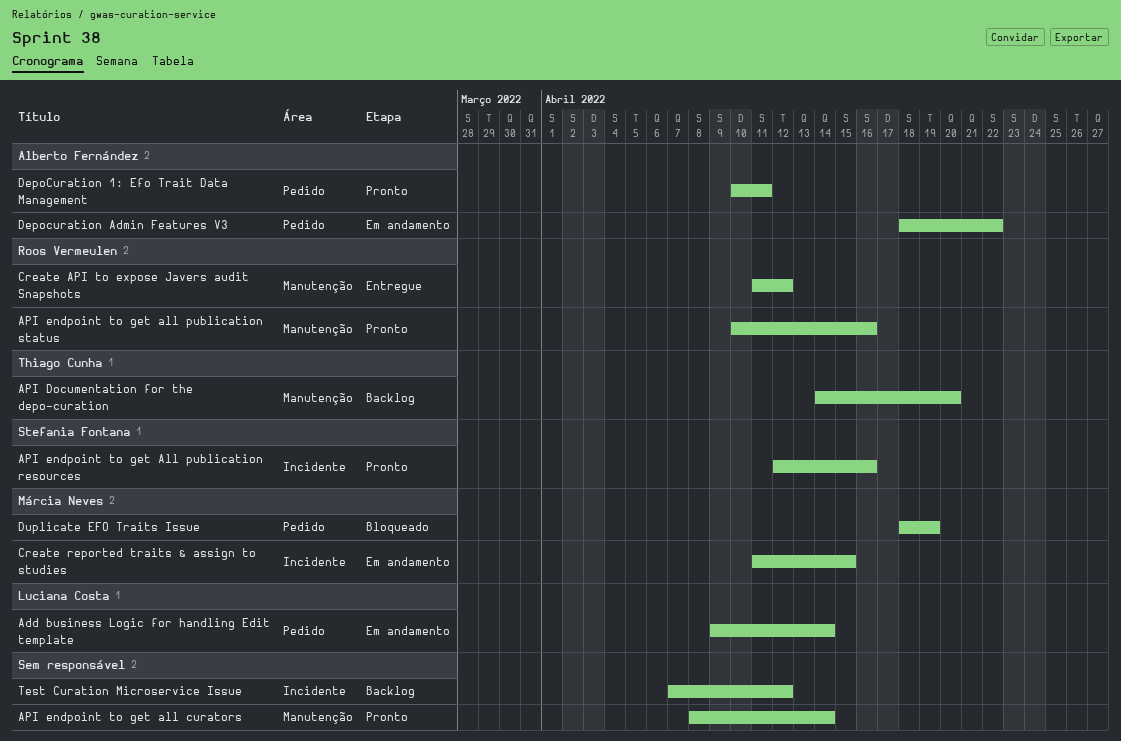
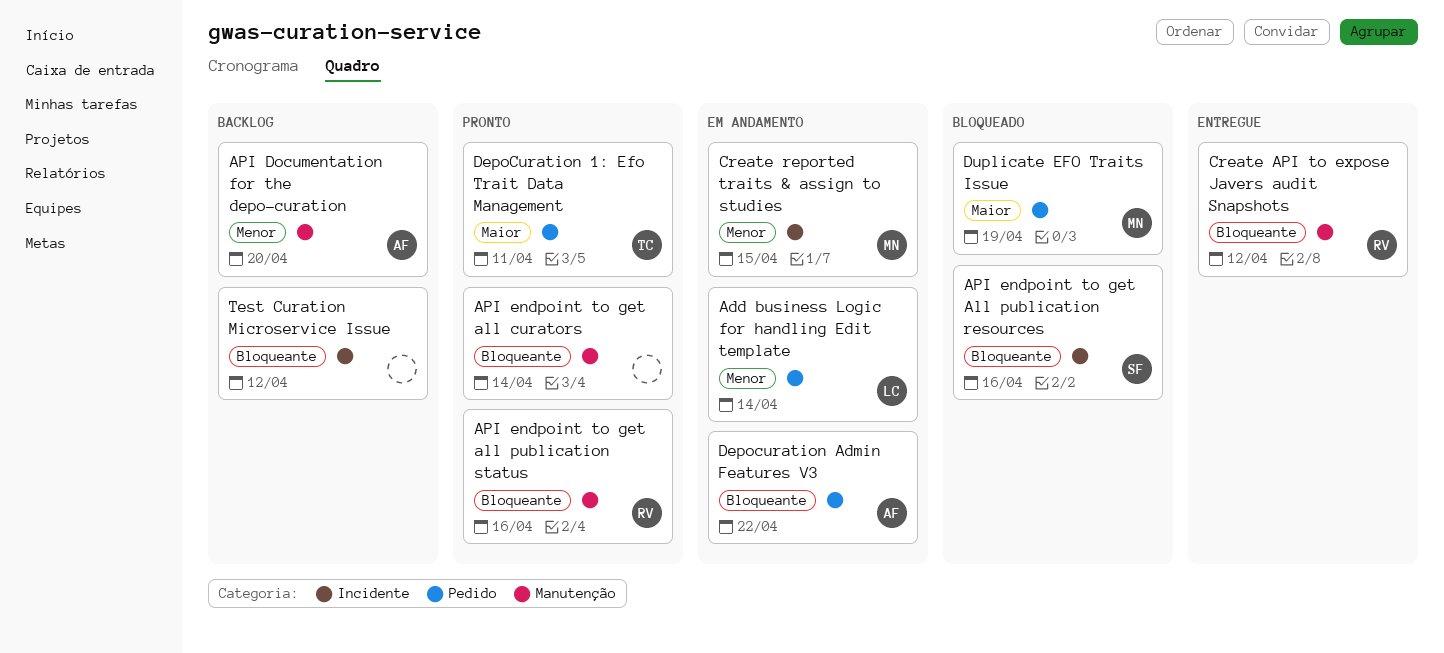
API Documentation for the depo-curation, owner: Thiago Cunha -> Alberto Fernández
API endpoint to get All publication resources, status: Pronto -> Bloqueado
DepoCuration 1: Efo Trait Data Management, owner: Alberto Fernández -> Thiago Cunha

